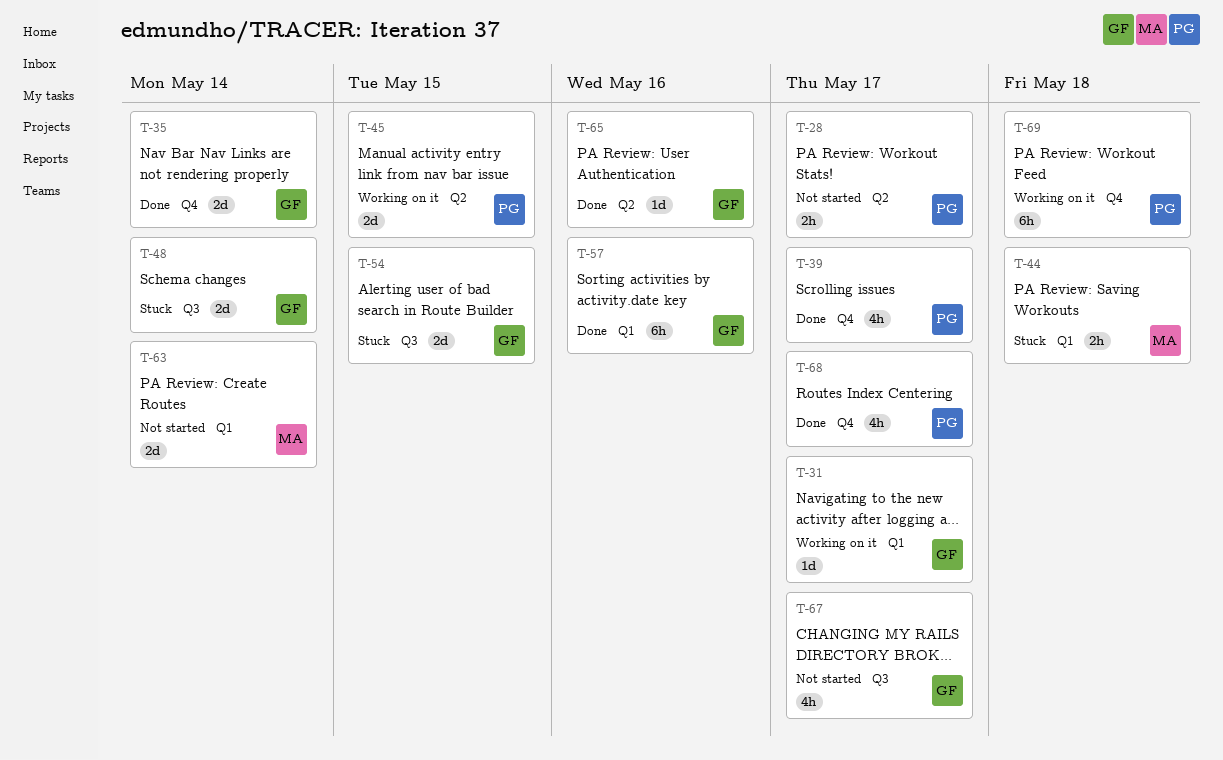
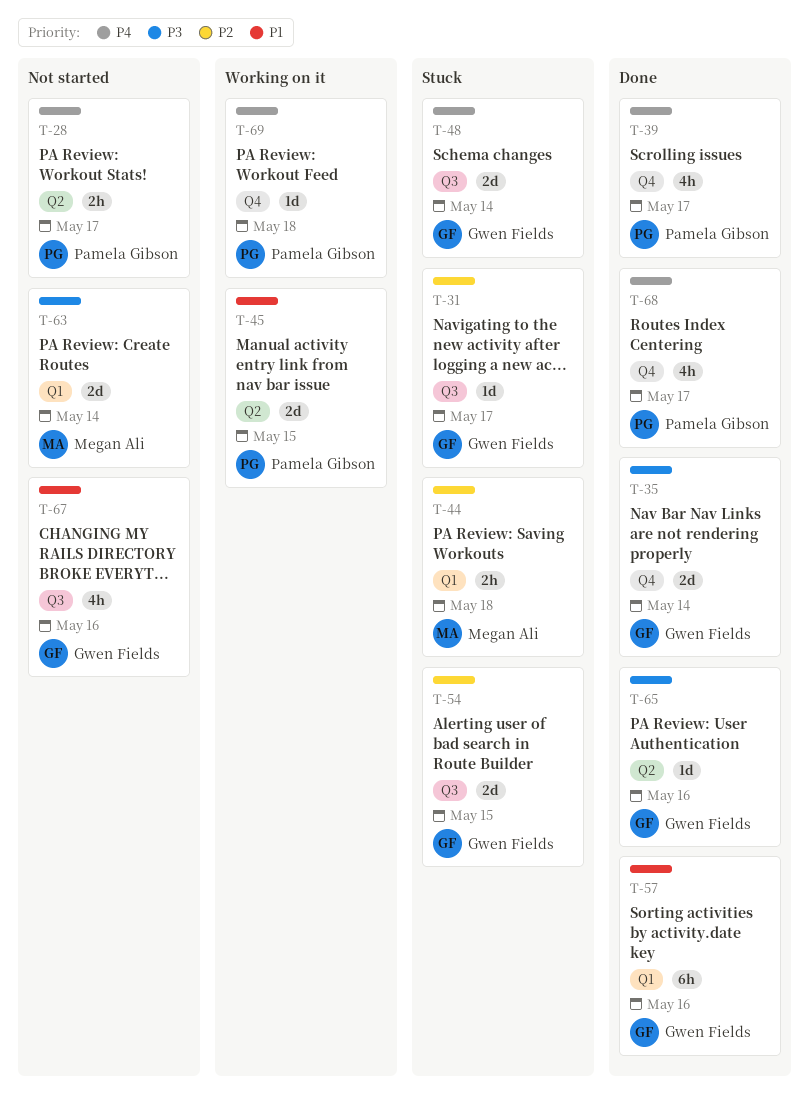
T-31, status: Working on it -> Stuck
T-31, label: Q1 -> Q3
T-67, due: May 17 -> May 16
T-69, estimate: 6h -> 1d

